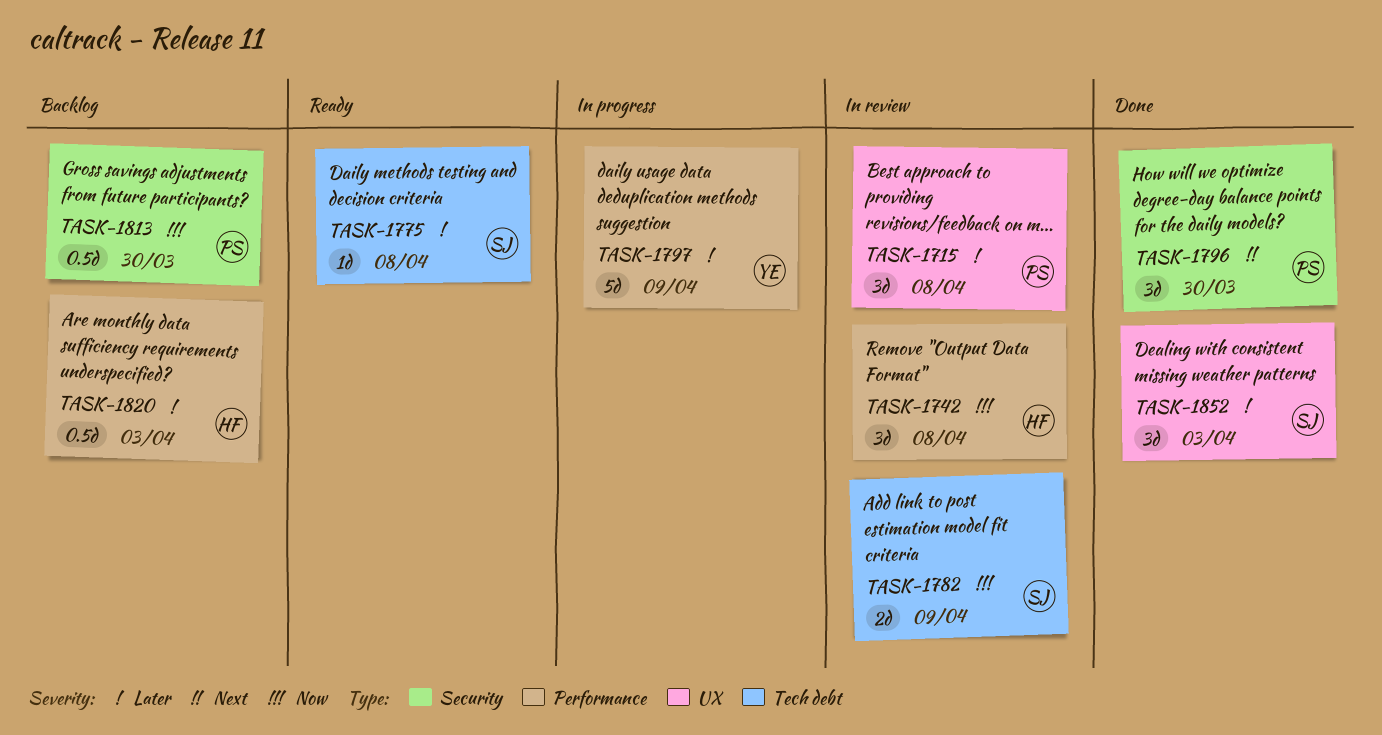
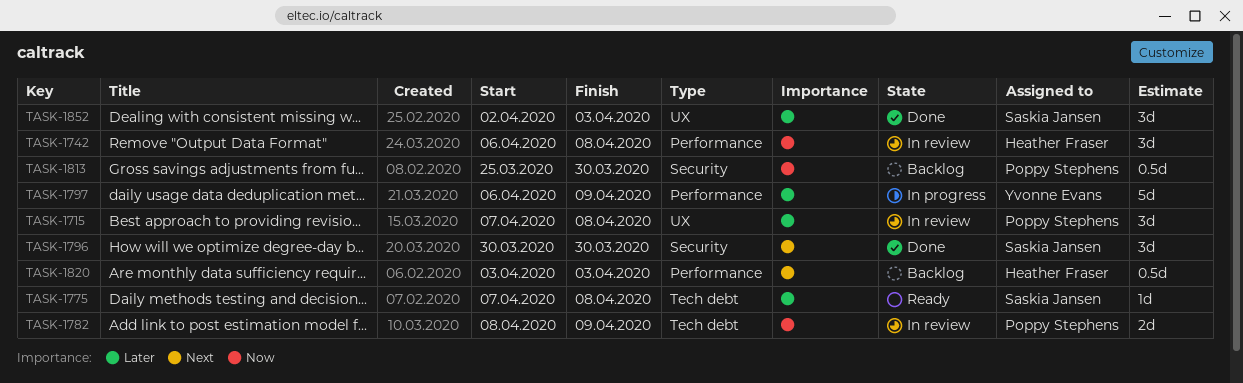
TASK-1782, owner: Saskia Jansen -> Poppy Stephens
TASK-1796, owner: Poppy Stephens -> Saskia Jansen
TASK-1820, priority: Later -> Next

